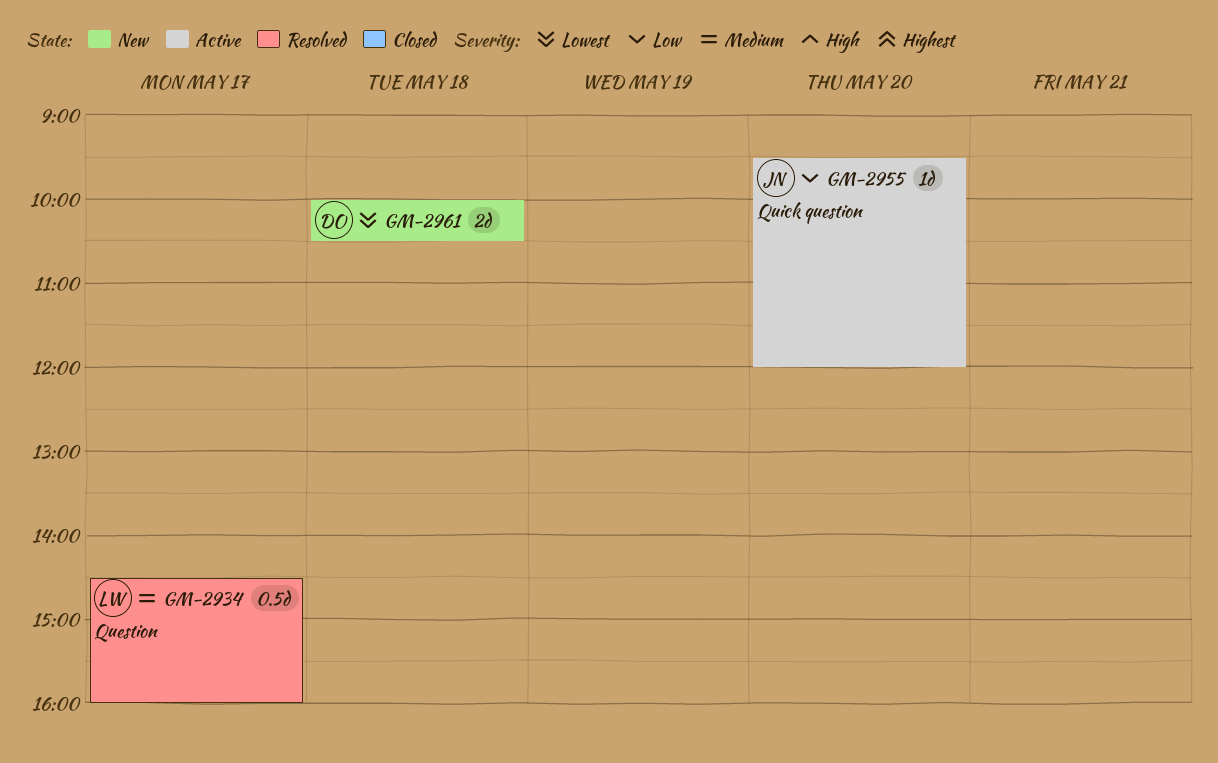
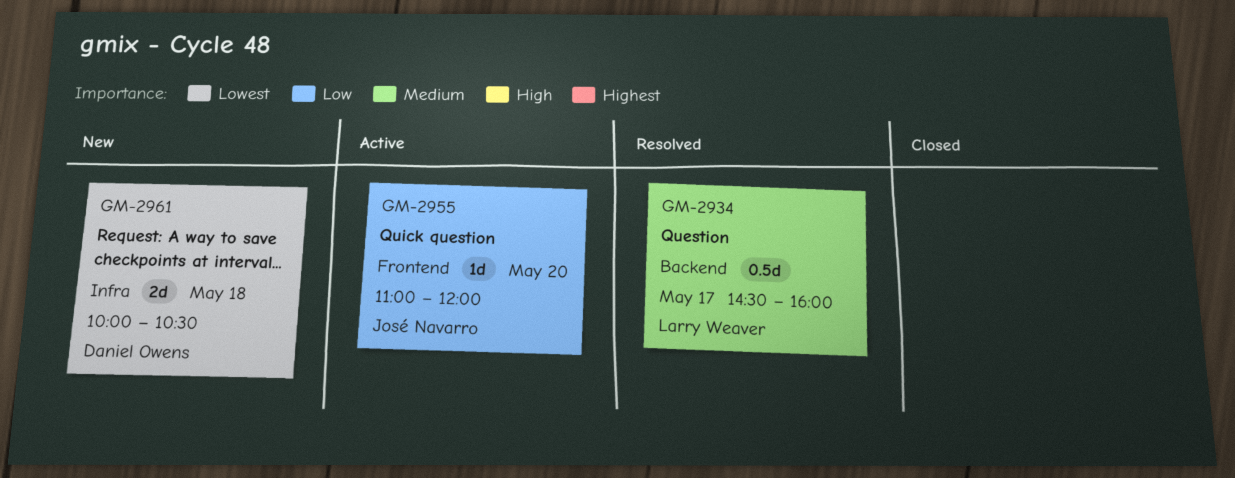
GM-2955, begins: 09:30 -> 11:00

